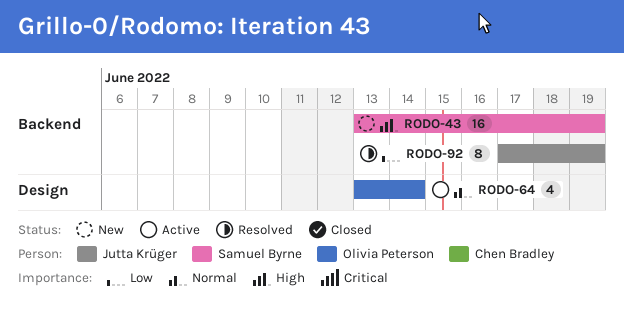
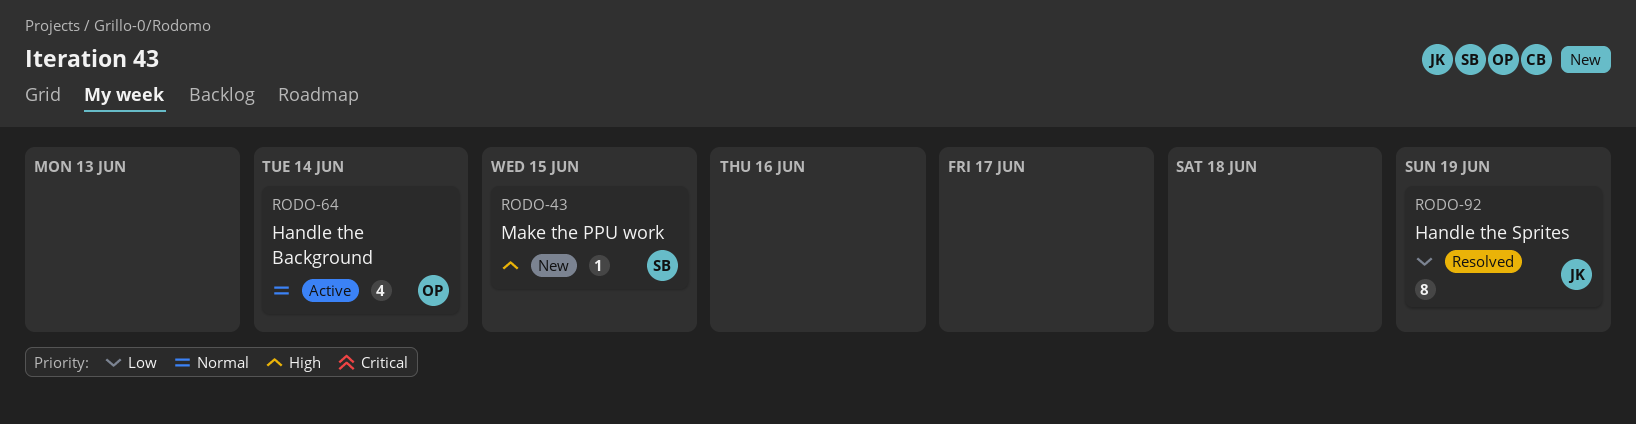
RODO-43, estimate: 16 -> 1
RODO-43, due: Jun 19 -> Jun 15

